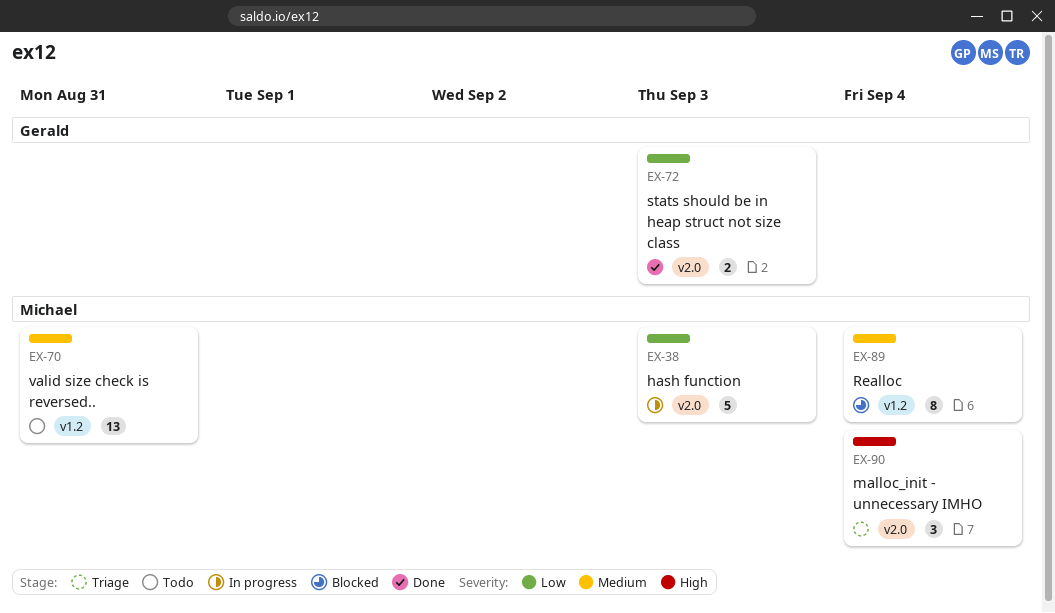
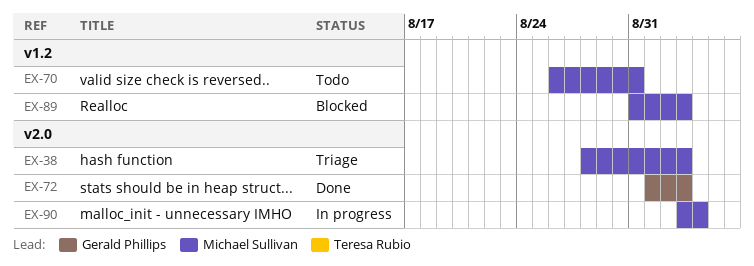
EX-38, status: In progress -> Triage
EX-89, due: Sep 4 -> Sep 3
EX-90, status: Triage -> In progress

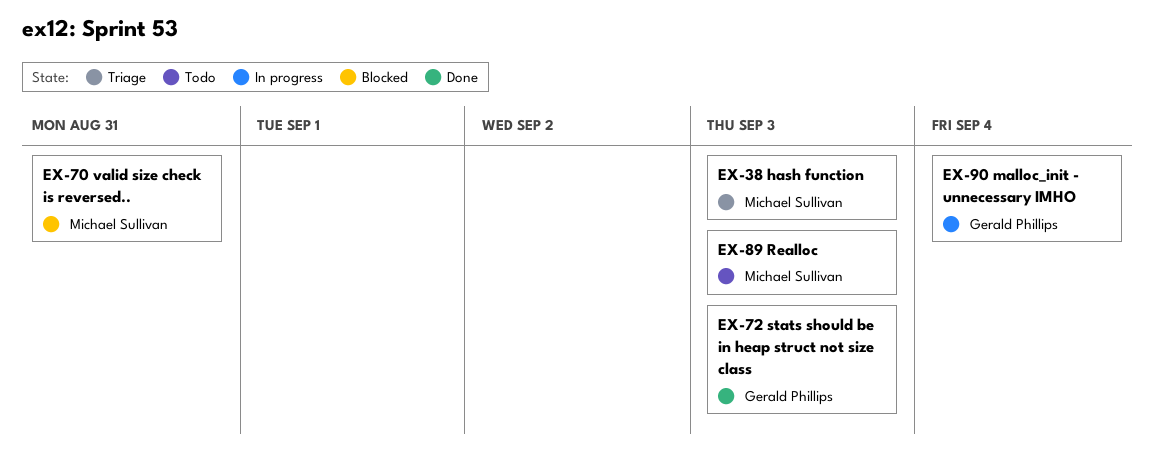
EX-70, status: Todo -> Blocked
EX-89, status: Blocked -> Todo
EX-90, owner: Michael Sullivan -> Gerald Phillips

